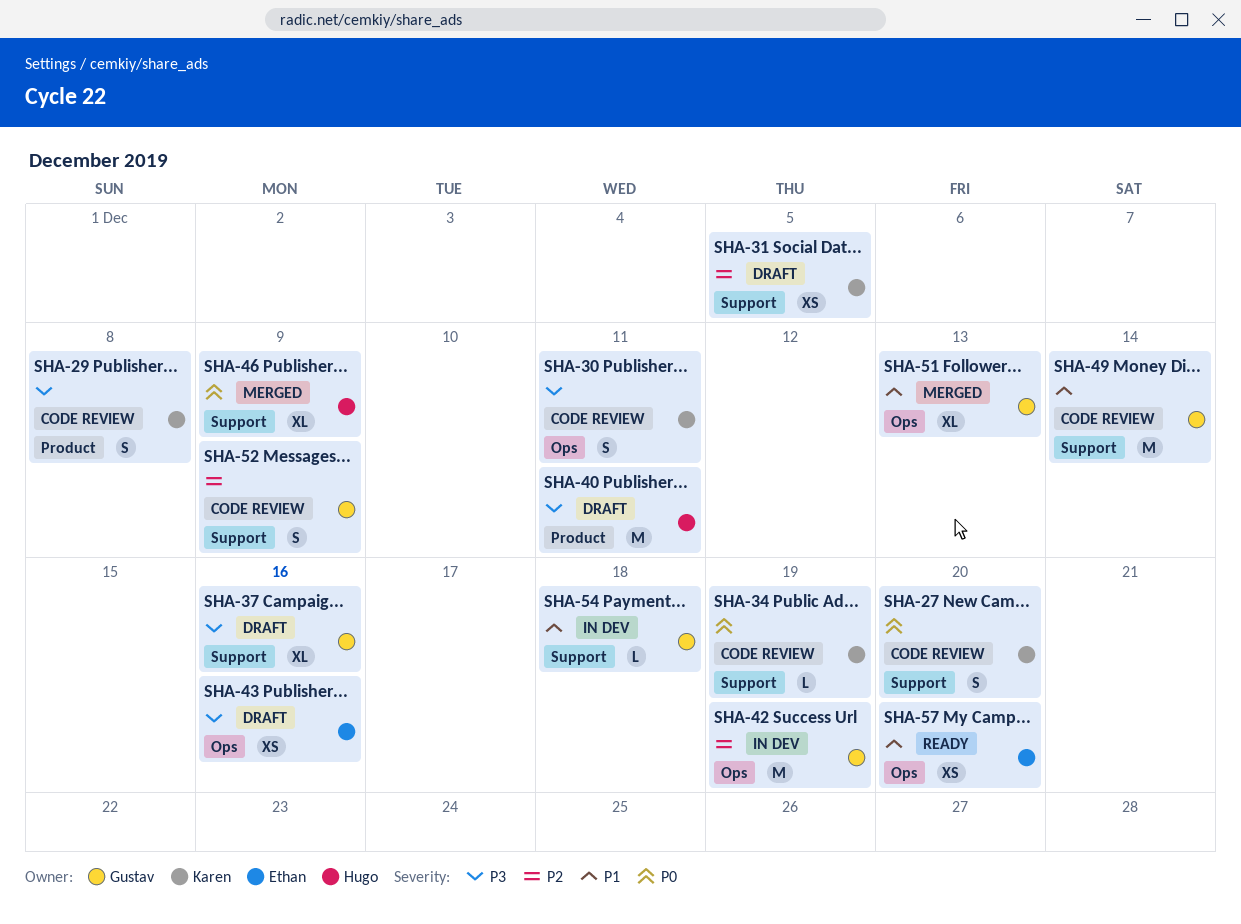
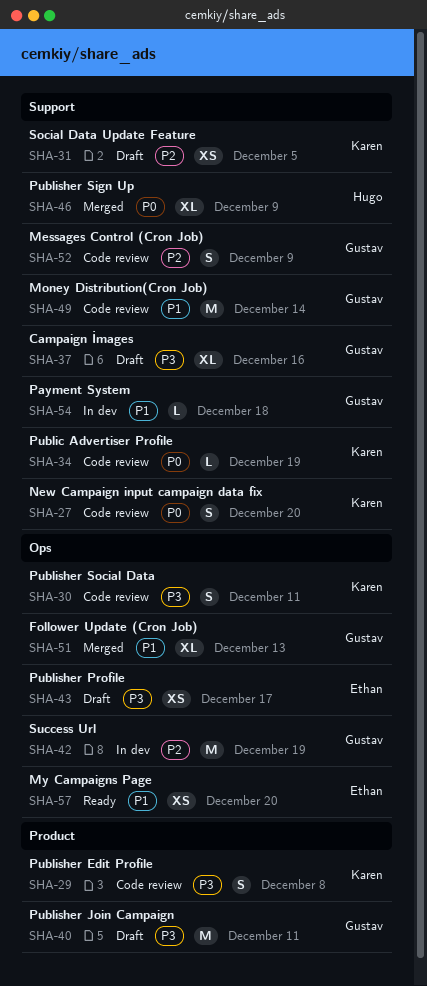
SHA-40, owner: Hugo -> Gustav
SHA-43, due: Dec 16 -> Dec 17

